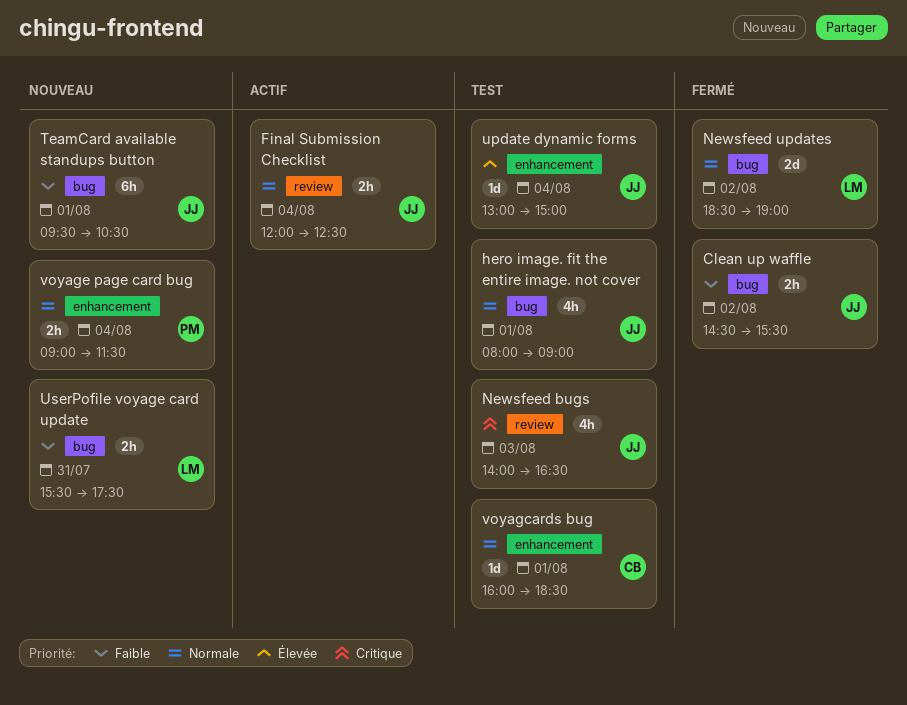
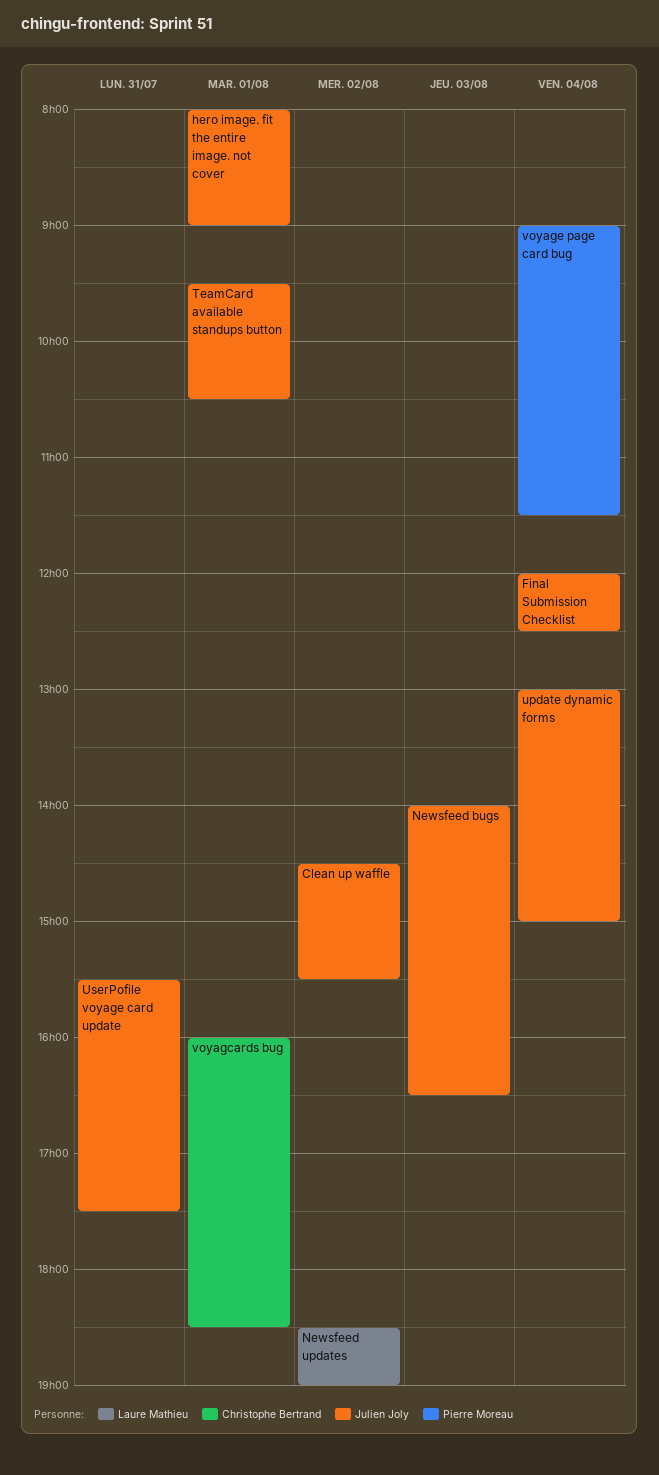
UserPofile voyage card update, owner: Laure Mathieu -> Julien Joly

